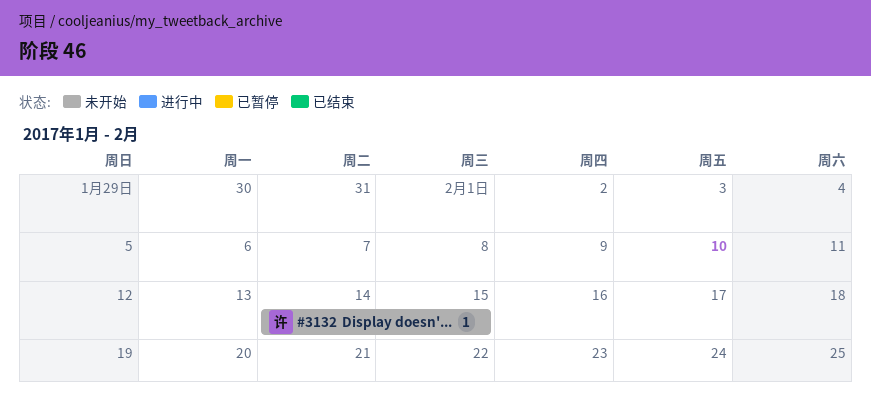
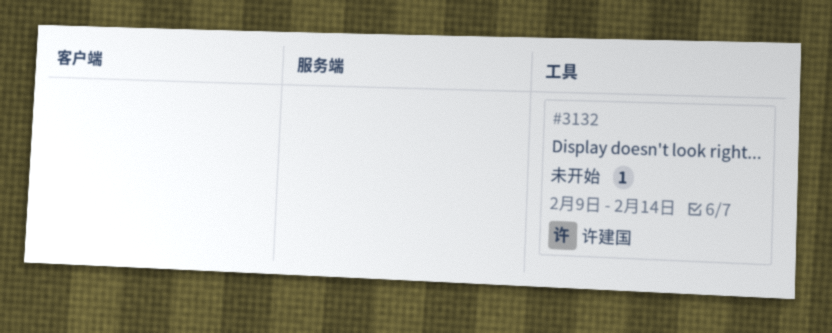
#3132, start: Feb 14 -> Feb 9
#3132, due: Feb 15 -> Feb 14

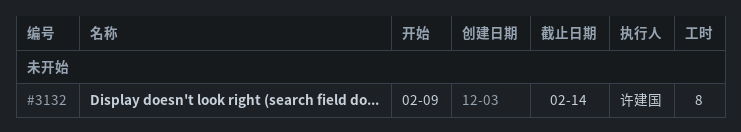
#3132, estimate: 1 -> 8

